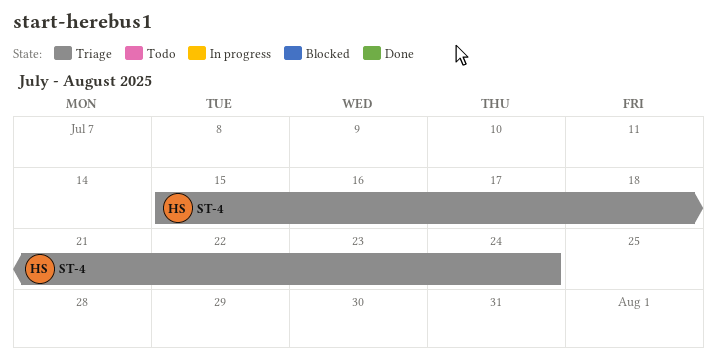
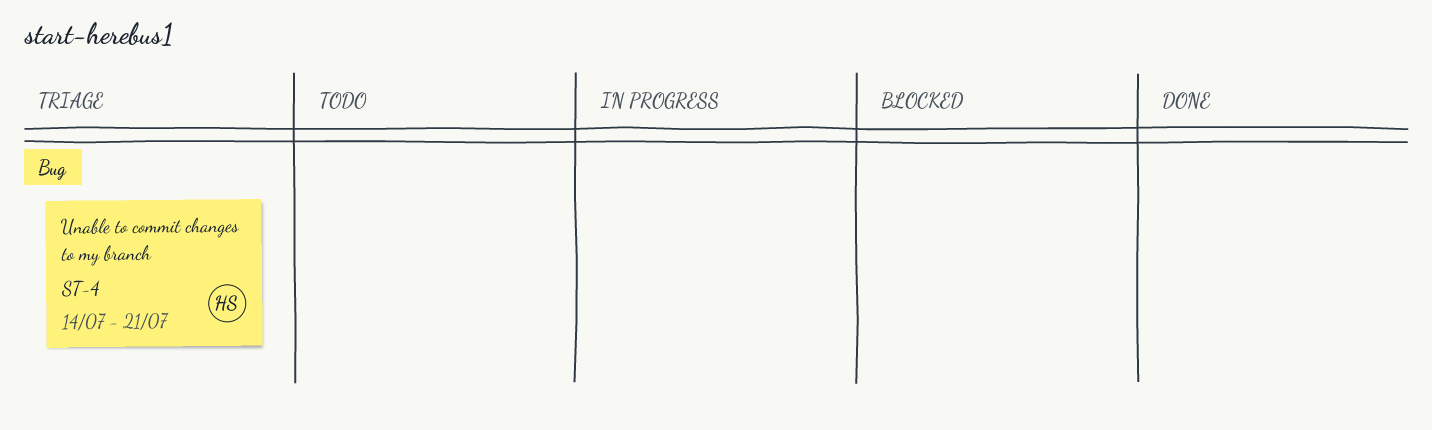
ST-4, start: Jul 15 -> Jul 14
ST-4, due: Jul 24 -> Jul 21

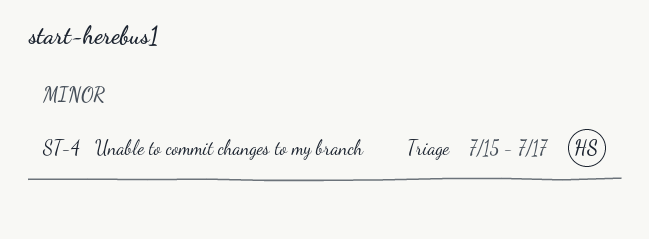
ST-4, start: Jul 14 -> Jul 15
ST-4, due: Jul 21 -> Jul 17

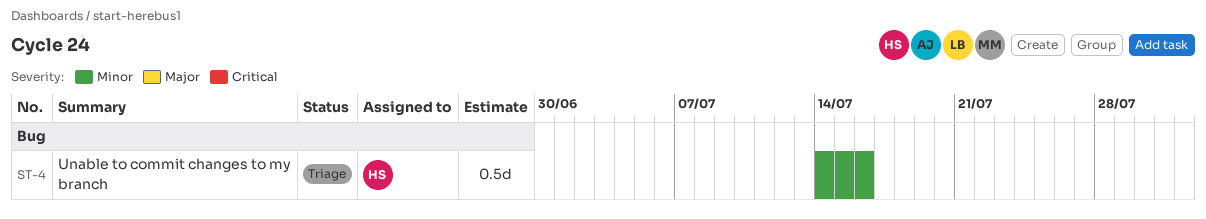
ST-4, start: Jul 15 -> Jul 14
ST-4, due: Jul 17 -> Jul 16

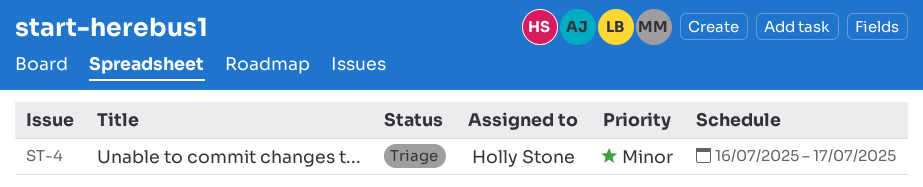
ST-4, start: Jul 14 -> Jul 16
ST-4, due: Jul 16 -> Jul 17

